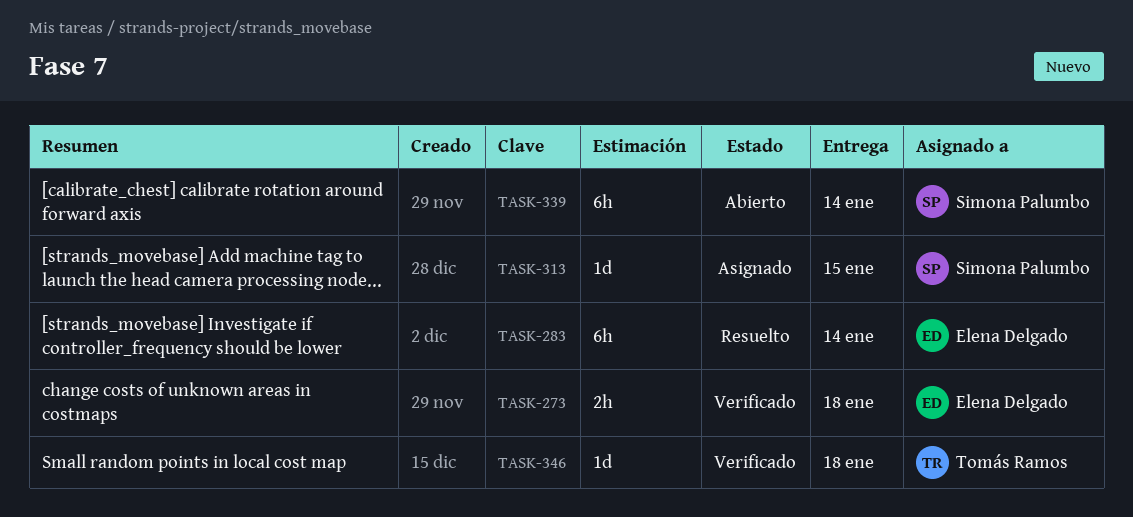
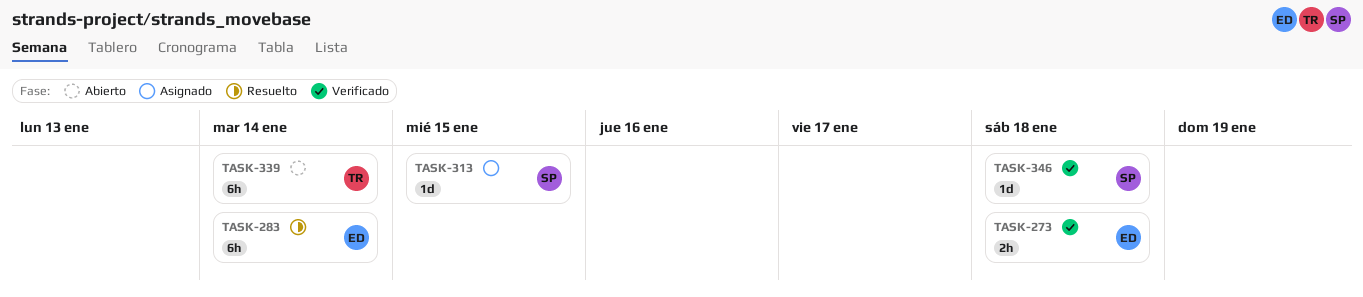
TASK-339, owner: Simona Palumbo -> Tomás Ramos
TASK-346, owner: Tomás Ramos -> Simona Palumbo

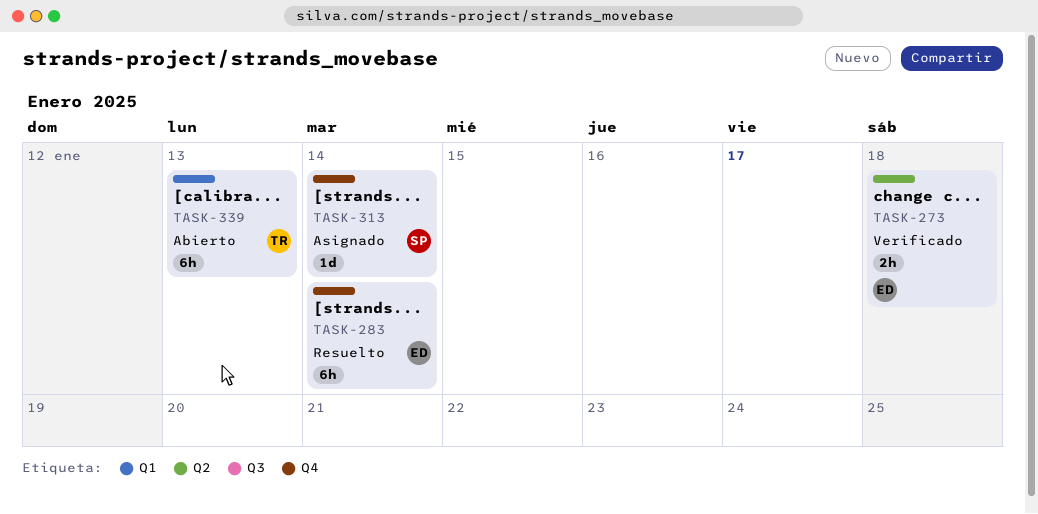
TASK-313, due: Jan 15 -> Jan 14
TASK-339, due: Jan 14 -> Jan 13
TASK-346: present -> none

